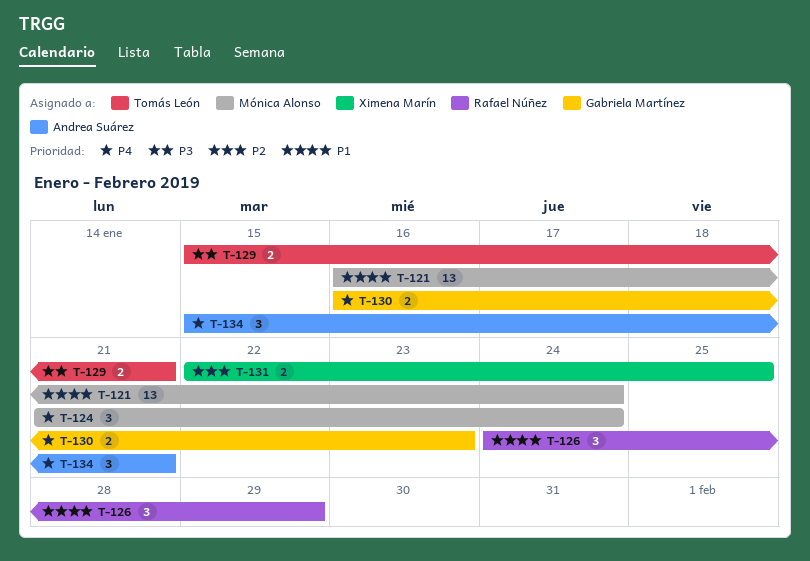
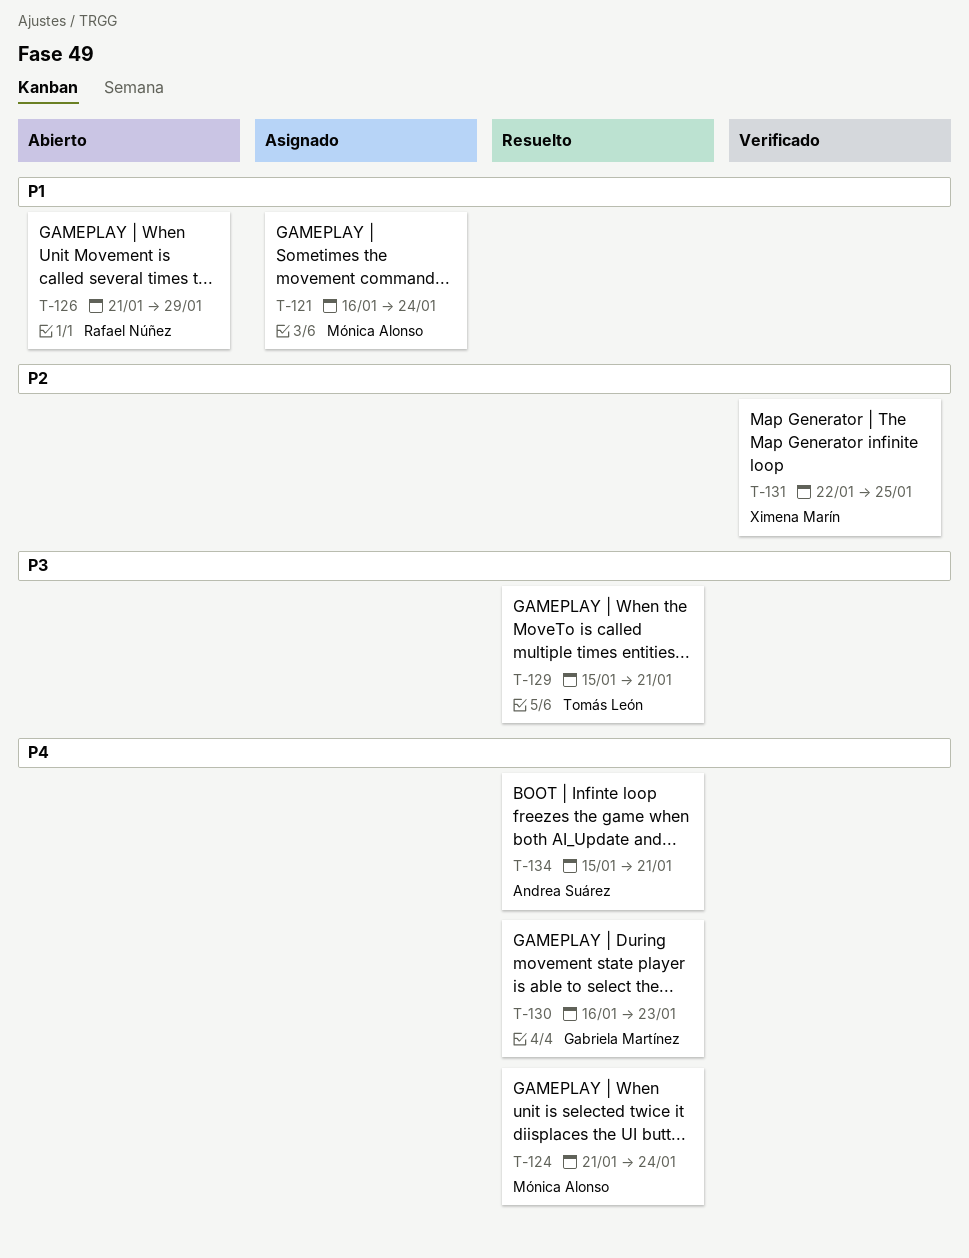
T-126, start: Jan 24 -> Jan 21

